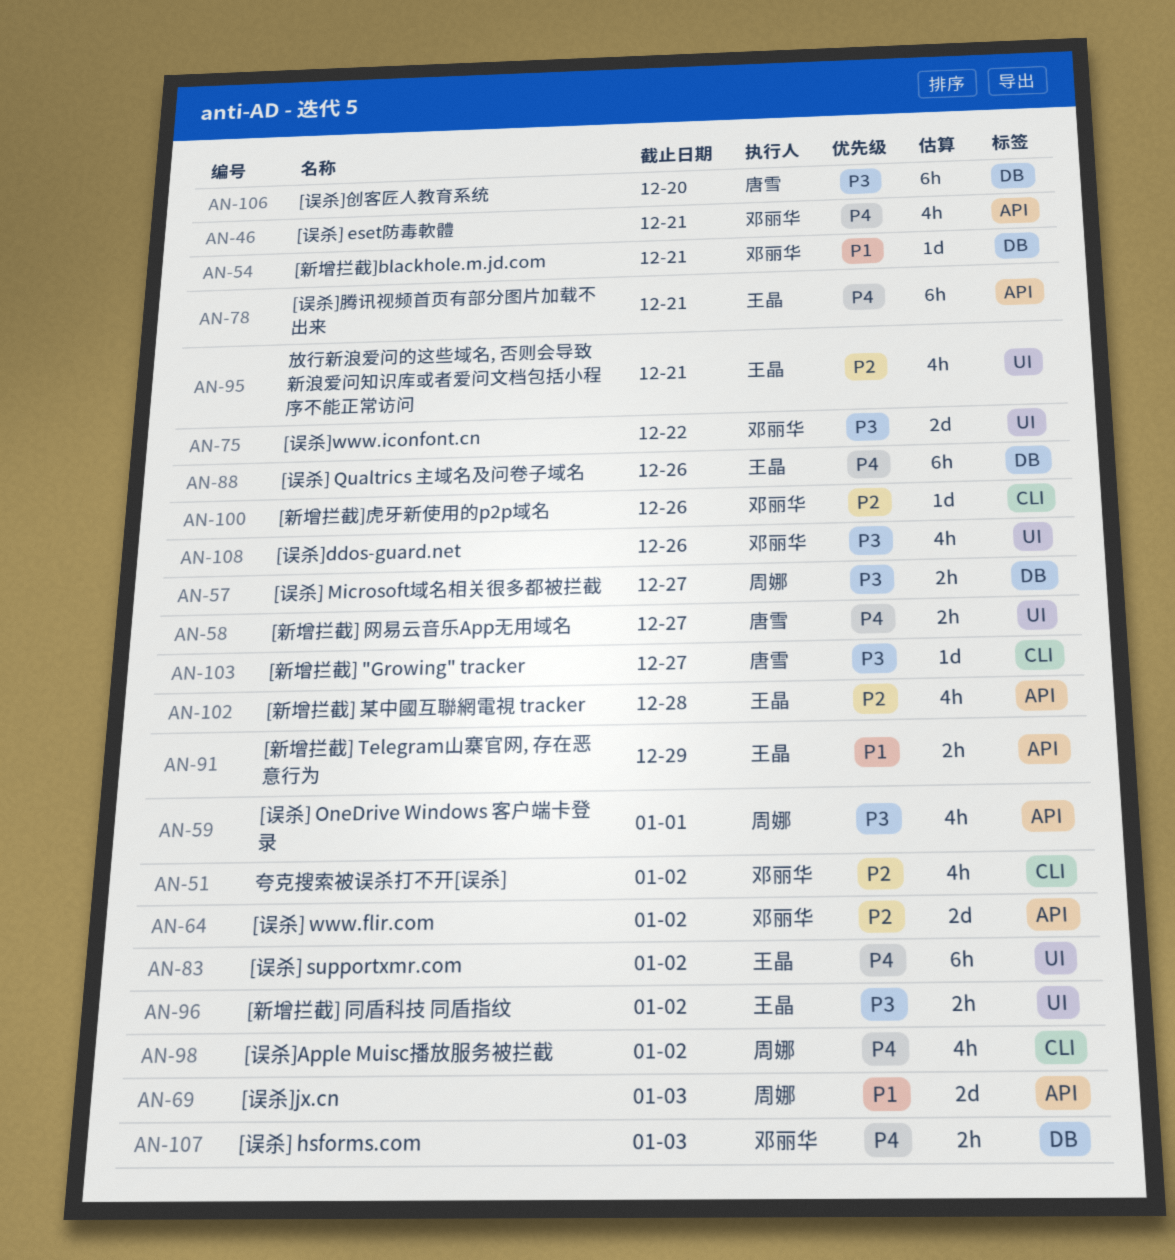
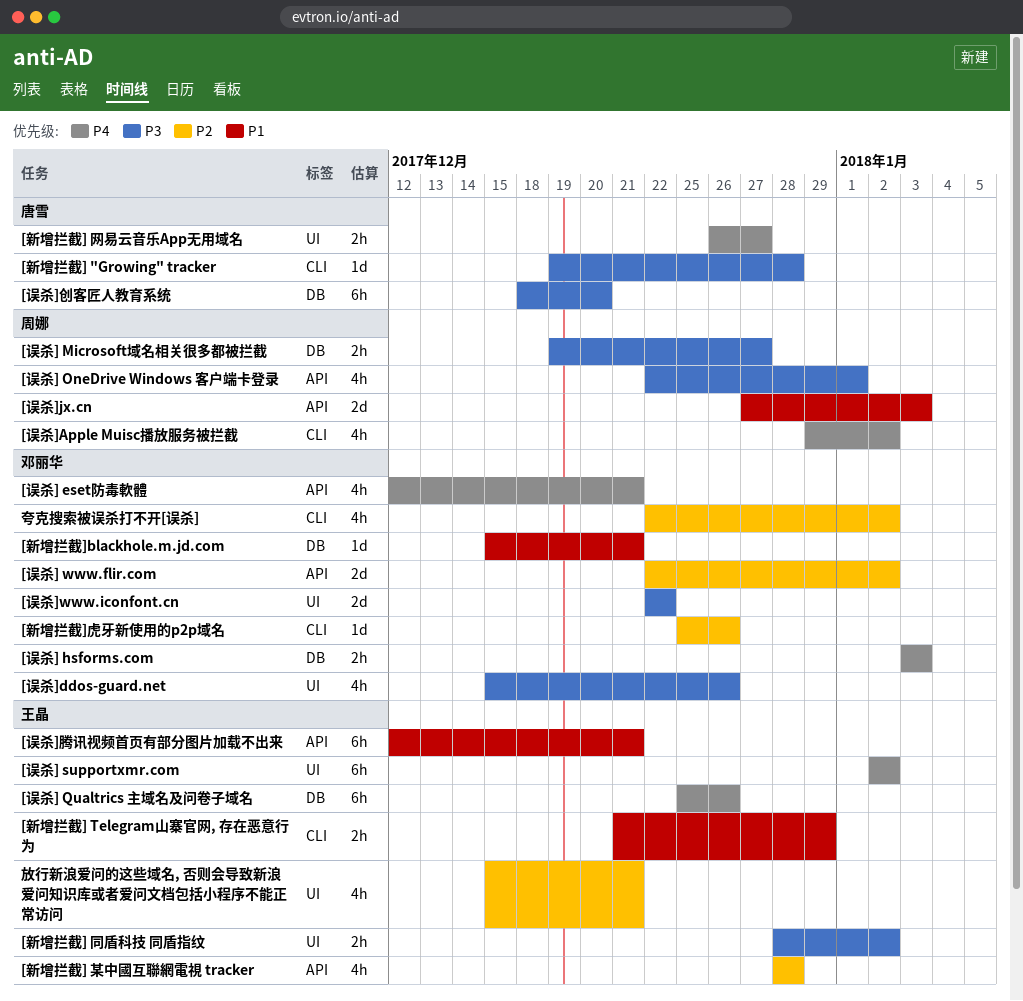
[新增拦截] "Growing" tracker, due: Dec 27 -> Dec 28
[新增拦截] Telegram山寨官网, 存在恶意行为, label: API -> CLI
[误杀]腾讯视频首页有部分图片加载不出来, priority: P4 -> P1

